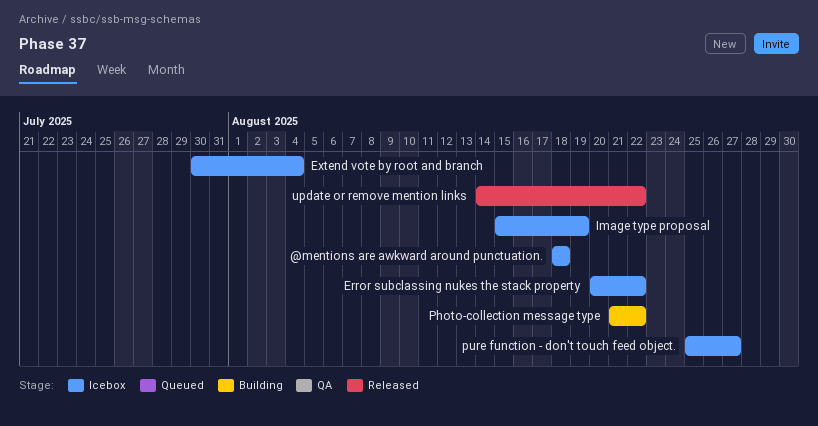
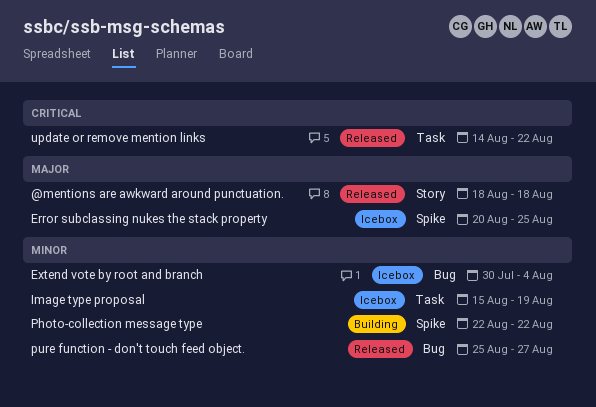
@mentions are awkward around punctuation., status: Icebox -> Released
Error subclassing nukes the stack property, due: Aug 22 -> Aug 25
Photo-collection message type, start: Aug 21 -> Aug 22
pure function - don't touch feed object., status: Icebox -> Released

